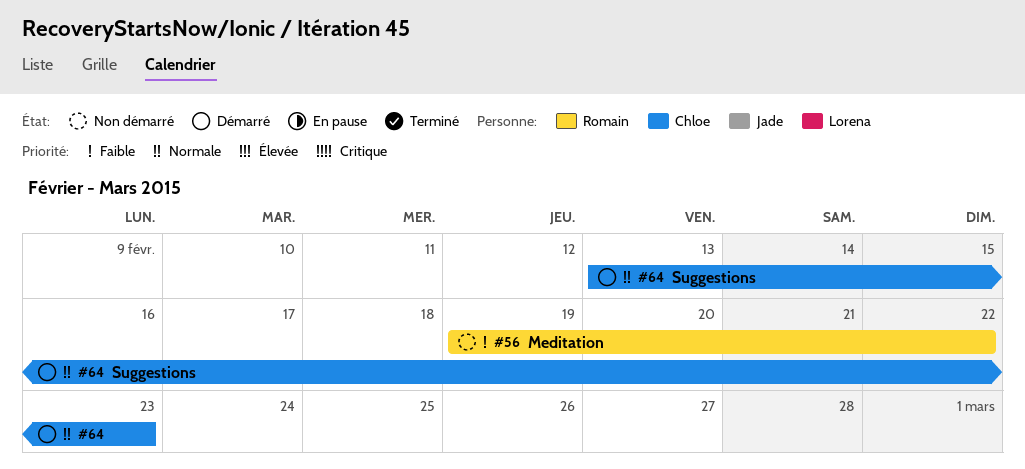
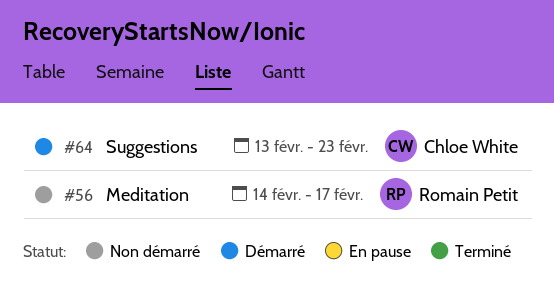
#56, start: Feb 19 -> Feb 14
#56, due: Feb 22 -> Feb 17

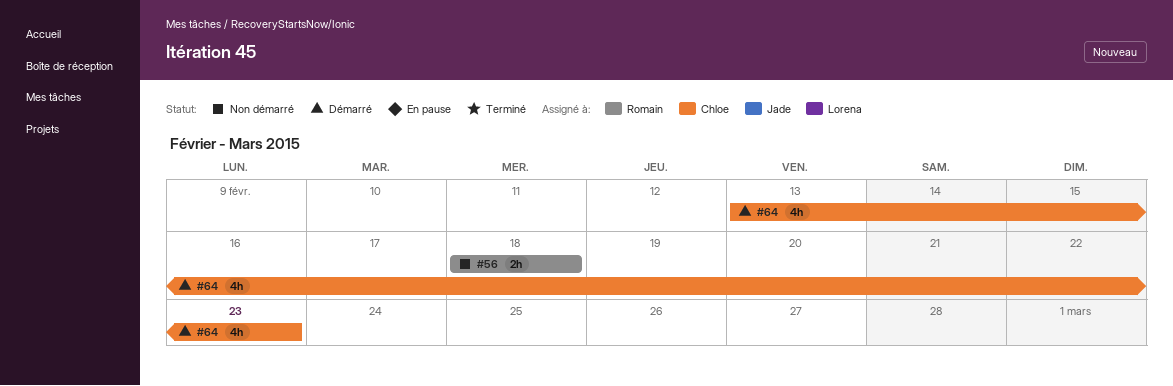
#56, start: Feb 14 -> Feb 18
#56, due: Feb 17 -> Feb 18

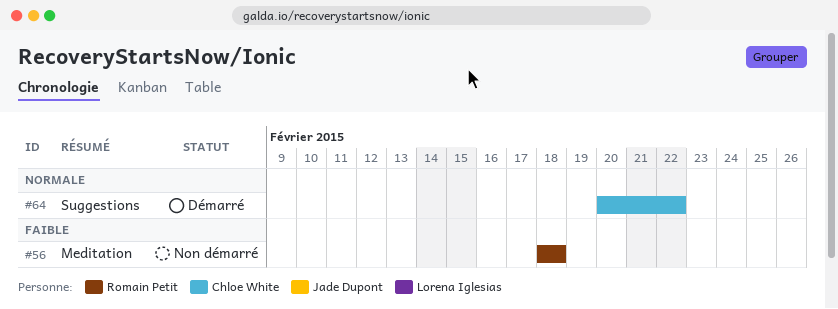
#64, start: Feb 13 -> Feb 20
#64, due: Feb 23 -> Feb 22

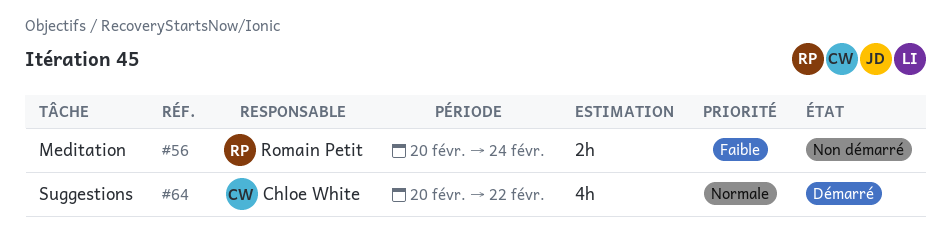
#56, start: Feb 18 -> Feb 20
#56, due: Feb 18 -> Feb 24

